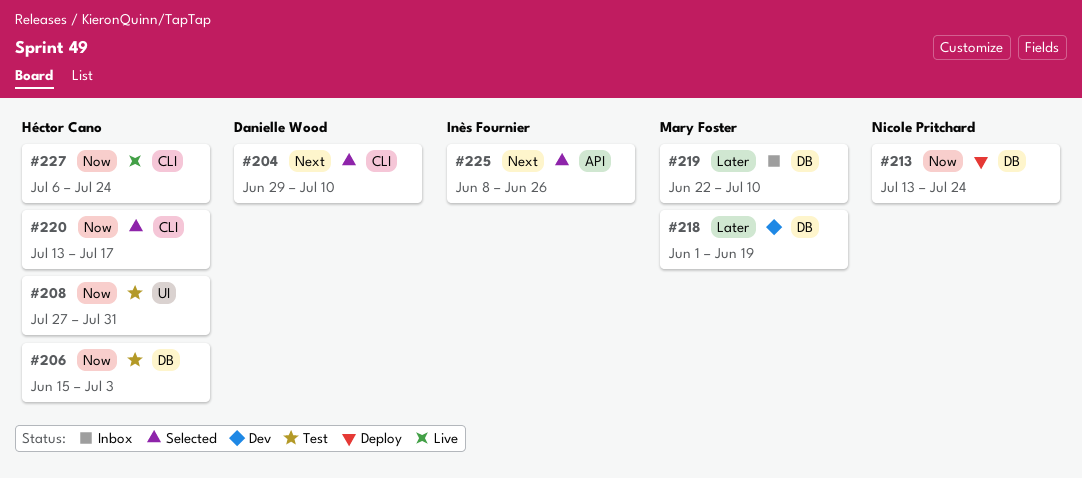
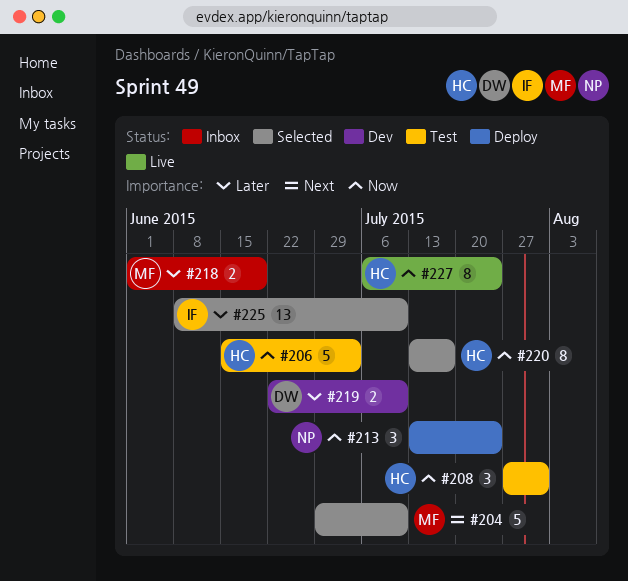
#204, owner: Danielle Wood -> Mary Foster
#218, status: Dev -> Inbox
#219, status: Inbox -> Dev
#219, owner: Mary Foster -> Danielle Wood
#225, priority: Next -> Later
#225, due: Jun 26 -> Jul 10

